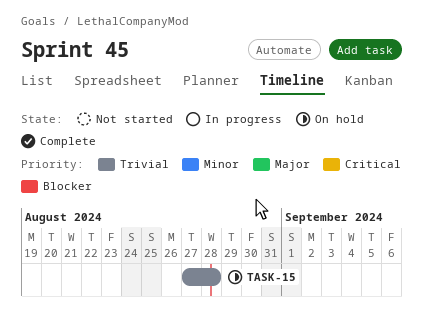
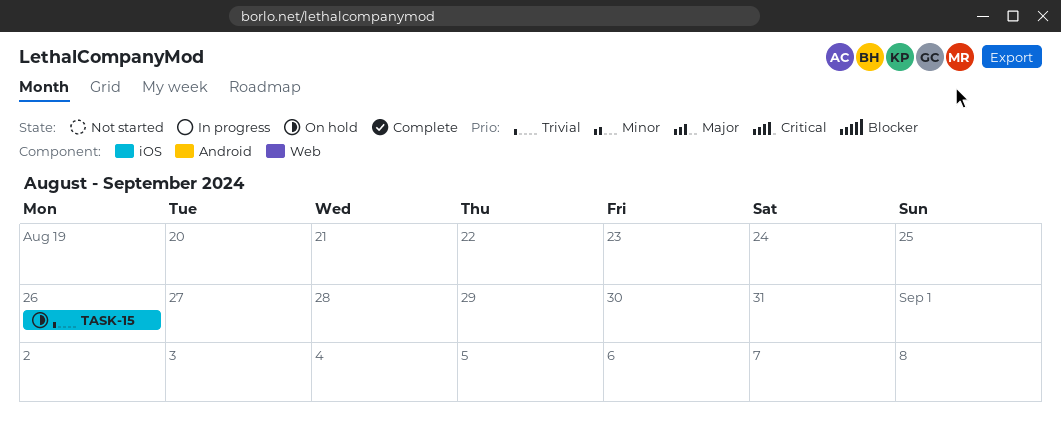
TASK-15, start: Aug 27 -> Aug 26
TASK-15, due: Aug 28 -> Aug 26

